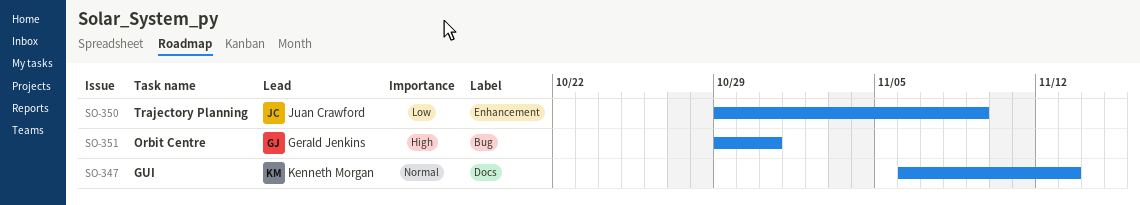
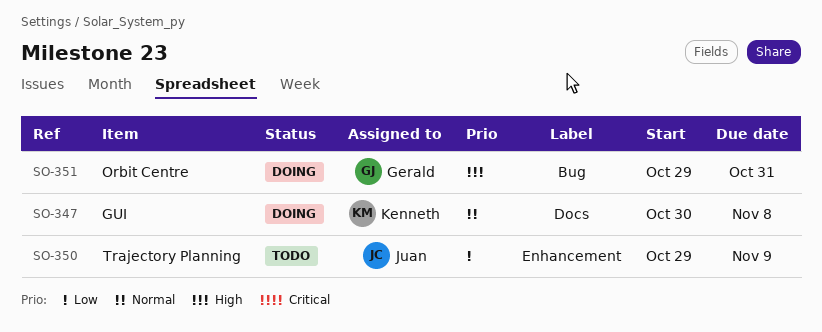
SO-347, start: Nov 6 -> Oct 30
SO-347, due: Nov 13 -> Nov 8

